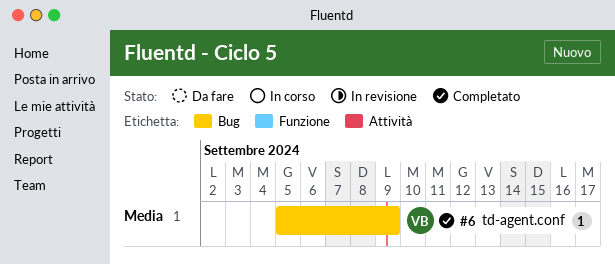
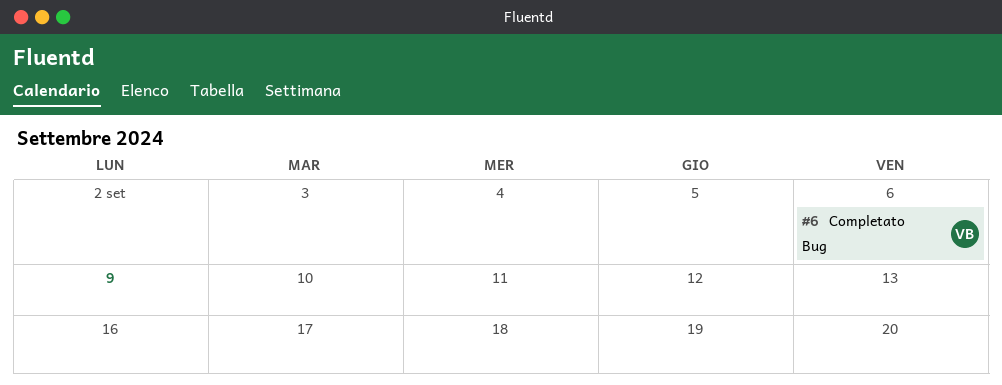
#6, due: Sep 9 -> Sep 6

